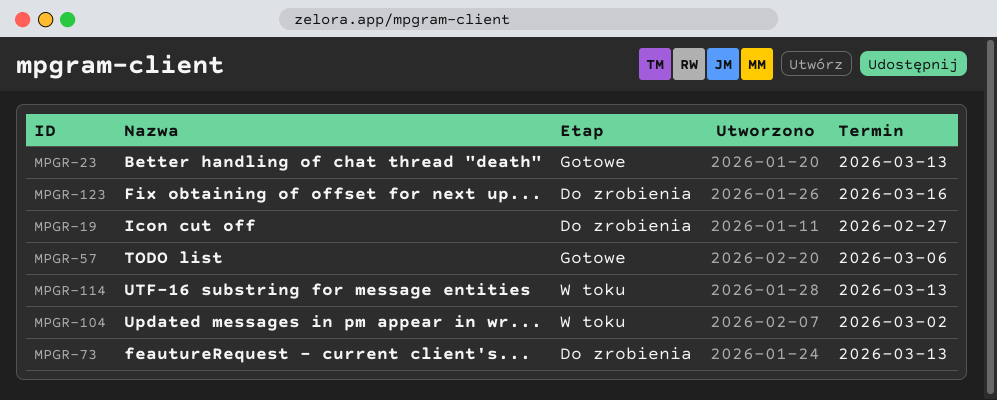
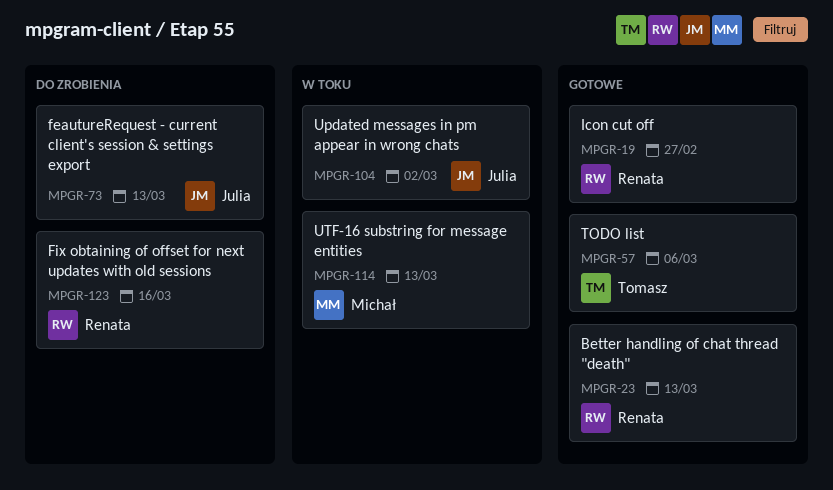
MPGR-19, status: Do zrobienia -> Gotowe

